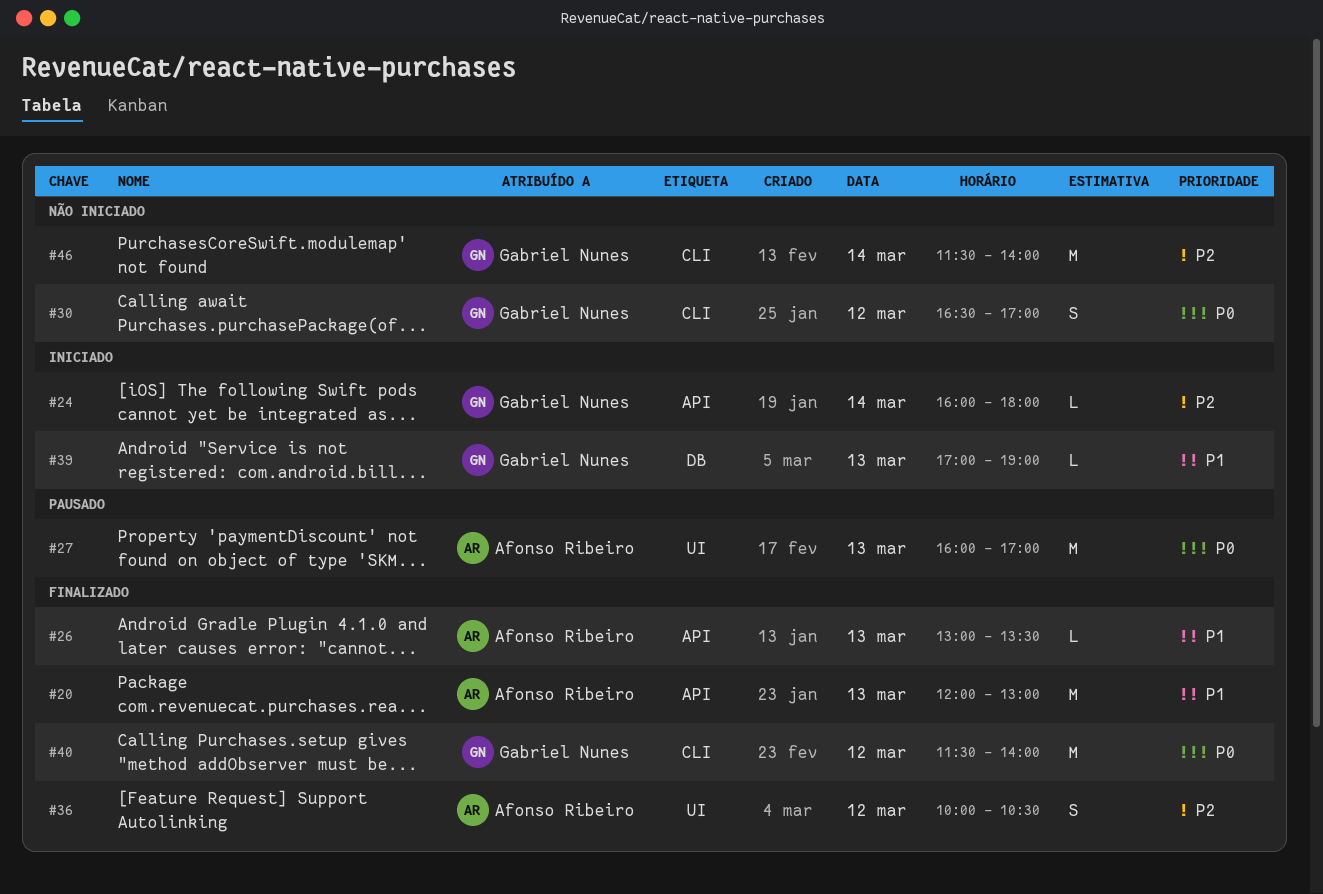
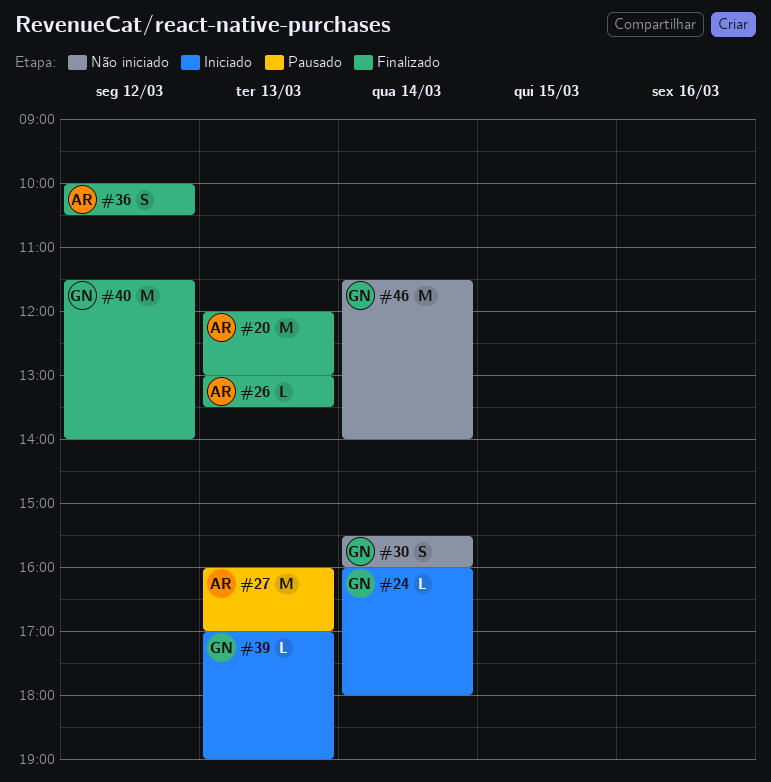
#30, day: Mar 12 -> Mar 14
#30, begins: 16:30 -> 15:30
#30, ends: 17:00 -> 16:00

